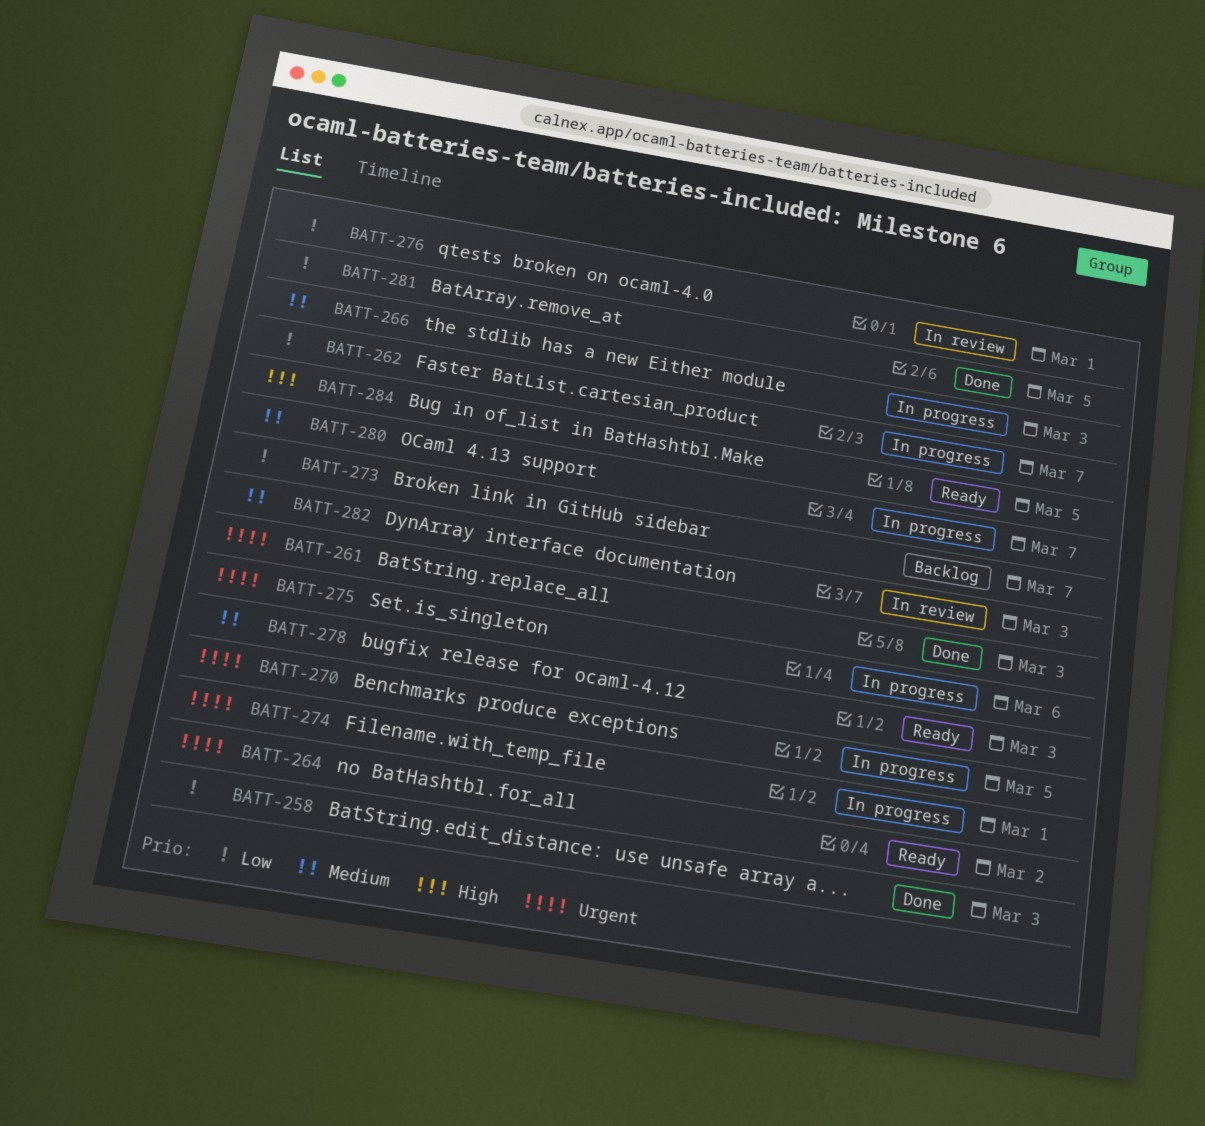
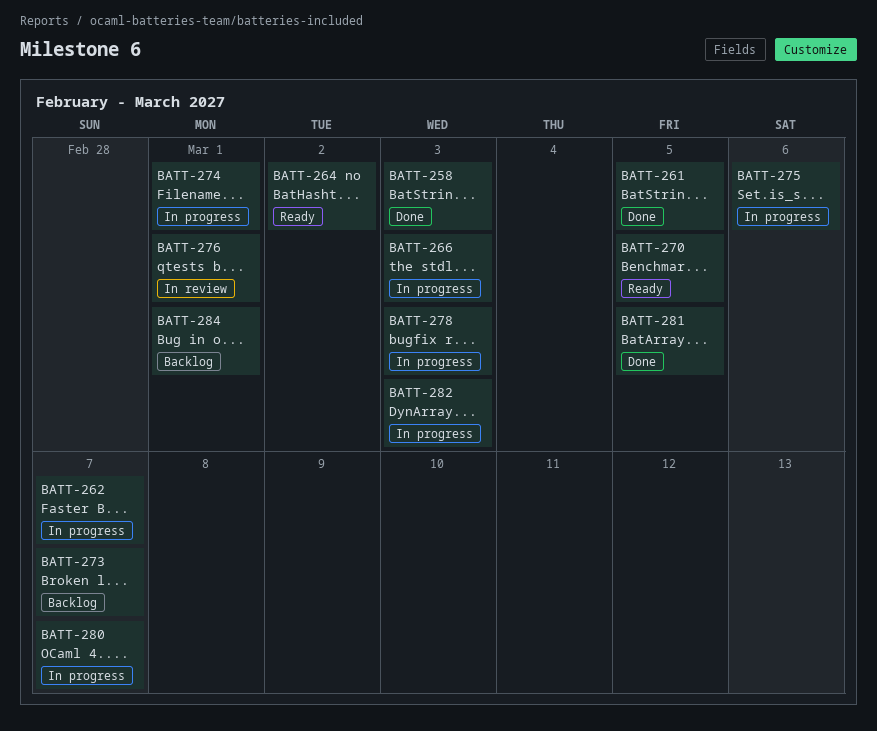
BATT-261, due: Mar 3 -> Mar 5
BATT-270, status: In progress -> Ready
BATT-278, status: Ready -> In progress
BATT-282, status: In review -> In progress
BATT-284, status: Ready -> Backlog
BATT-284, due: Mar 5 -> Mar 1

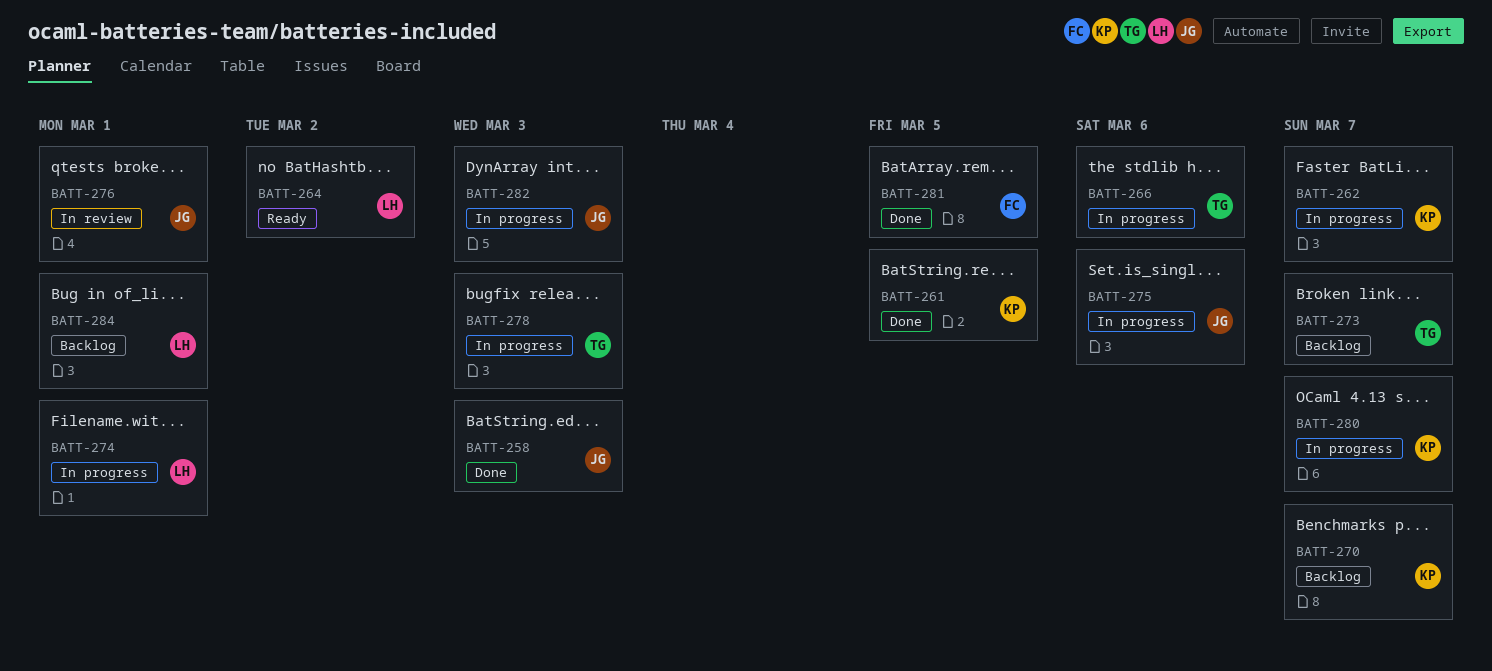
BATT-266, due: Mar 3 -> Mar 6
BATT-270, status: Ready -> Backlog
BATT-270, due: Mar 5 -> Mar 7

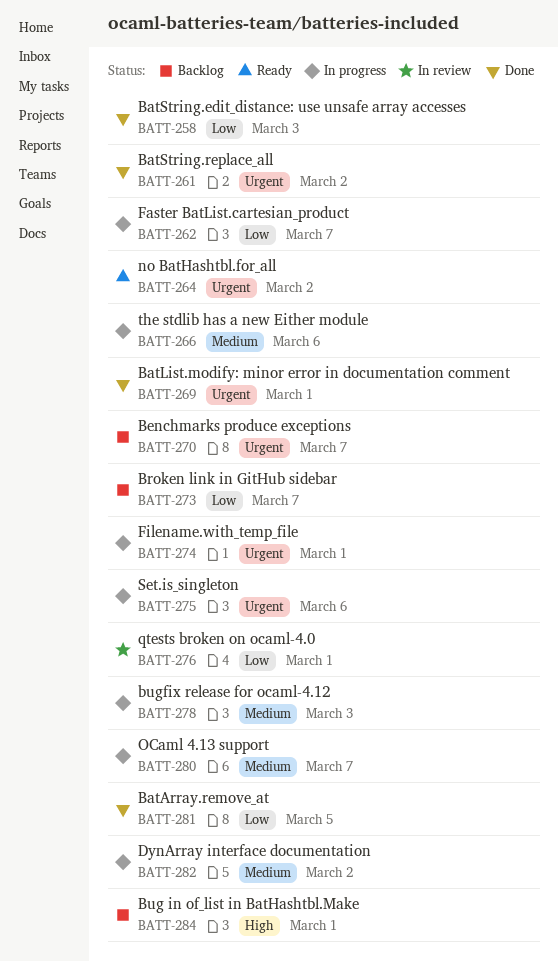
BATT-261, due: Mar 5 -> Mar 2
BATT-269: none -> present
BATT-282, due: Mar 3 -> Mar 2

